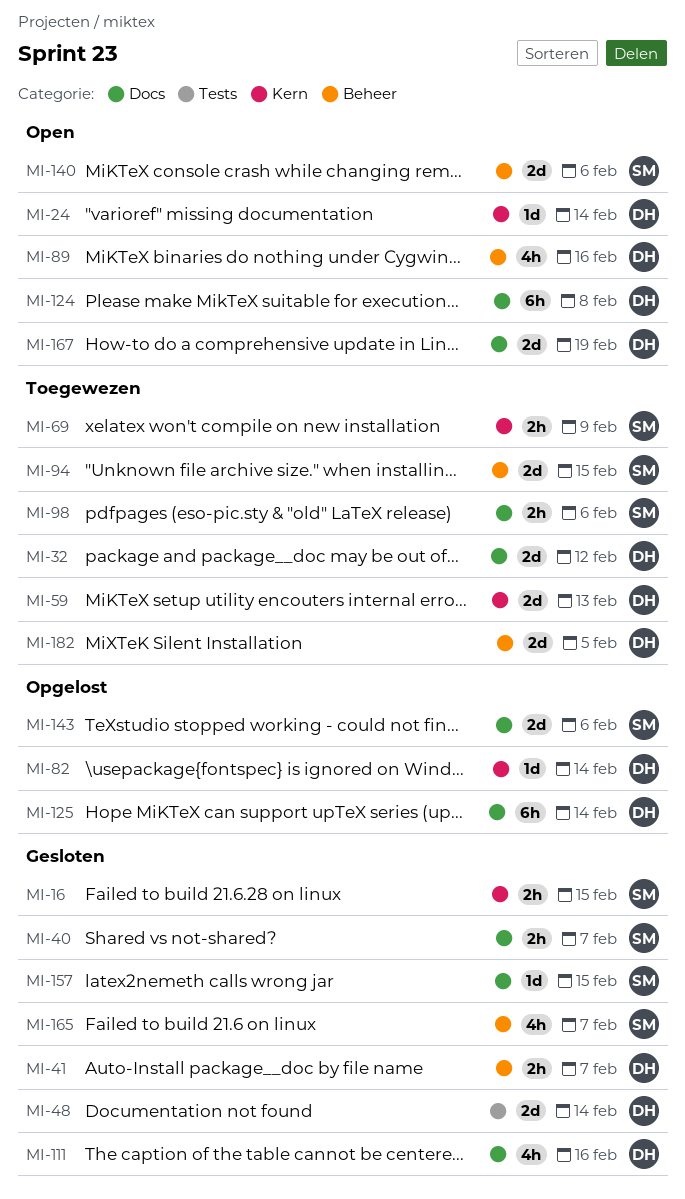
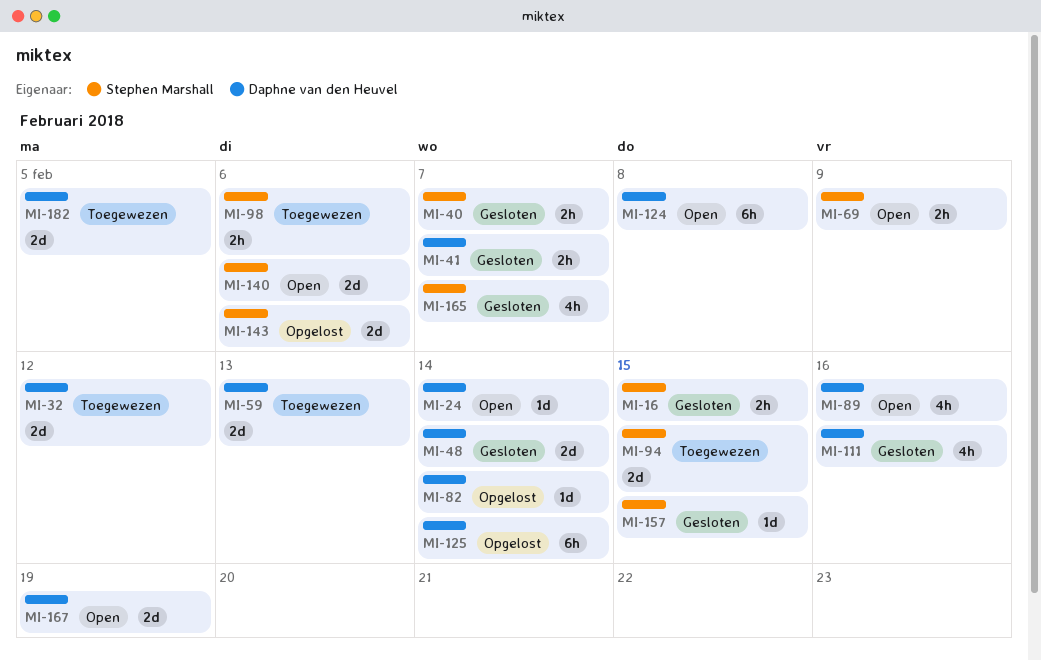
MI-69, status: Toegewezen -> Open

